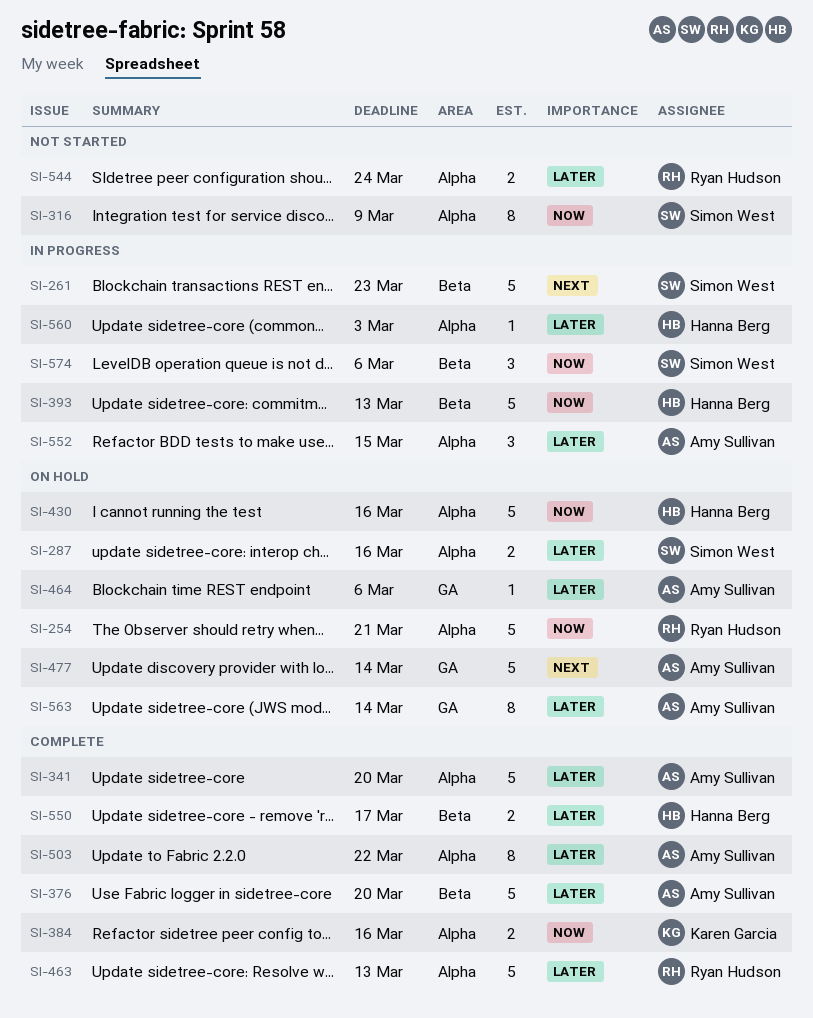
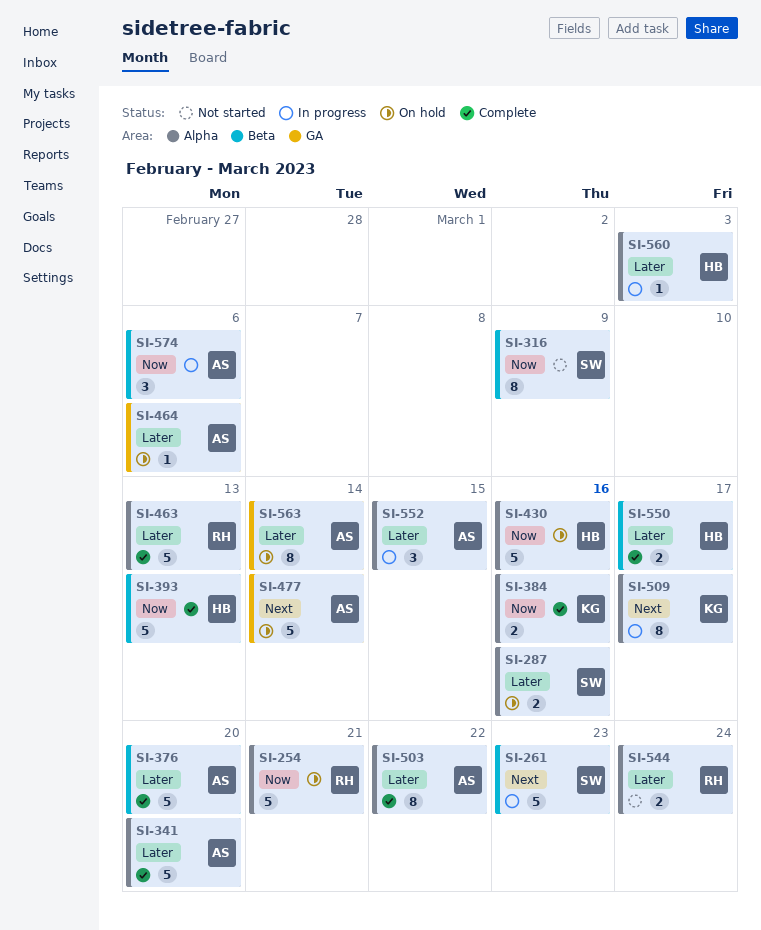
SI-316, label: Alpha -> Beta
SI-393, status: In progress -> Complete
SI-509: none -> present
SI-574, owner: Simon West -> Amy Sullivan

